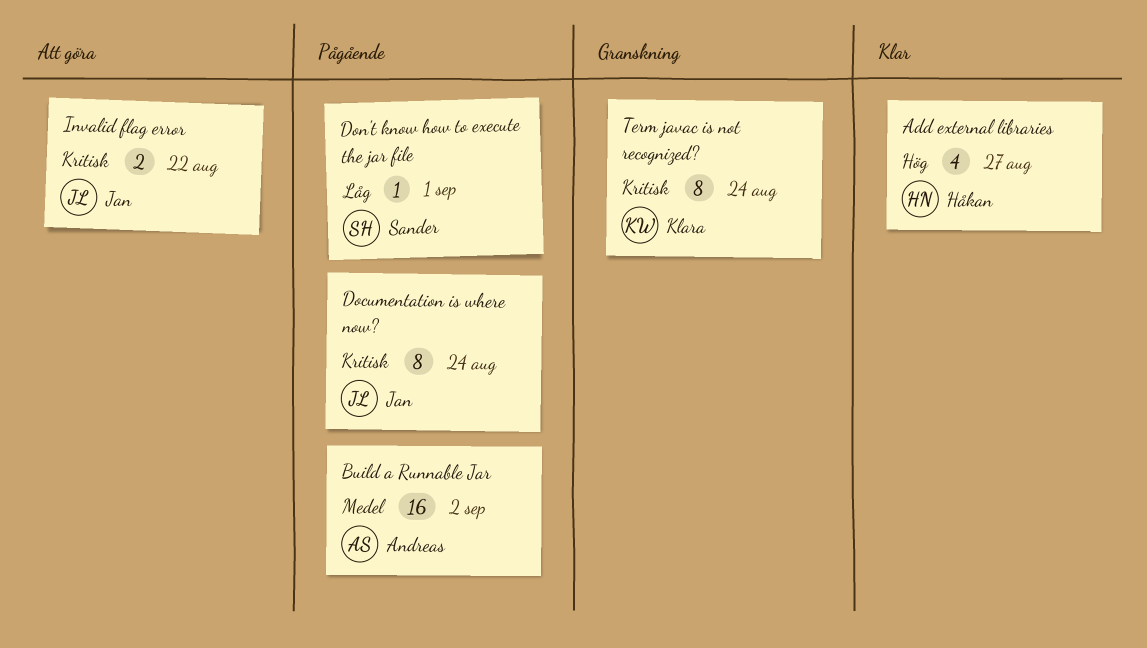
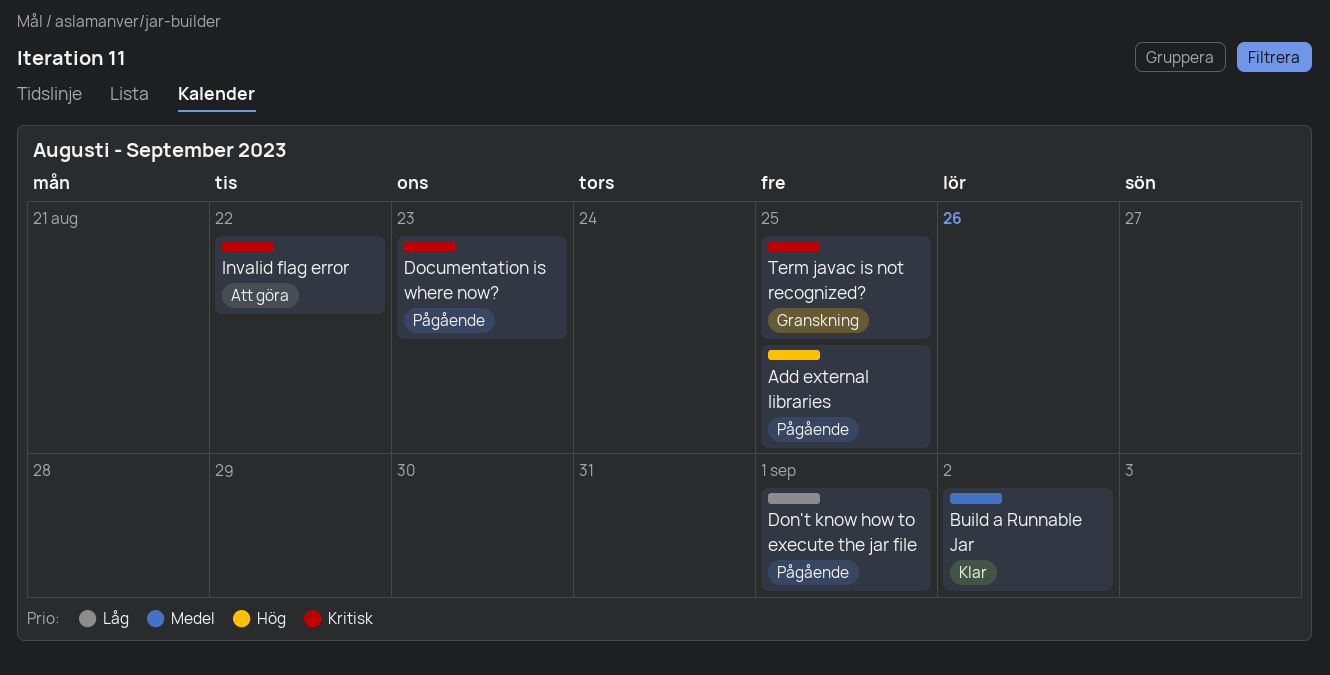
Add external libraries, status: Klar -> Pågående
Add external libraries, due: Aug 27 -> Aug 25
Build a Runnable Jar, status: Pågående -> Klar
Documentation is where now?, due: Aug 24 -> Aug 23
Term javac is not recognized?, due: Aug 24 -> Aug 25

